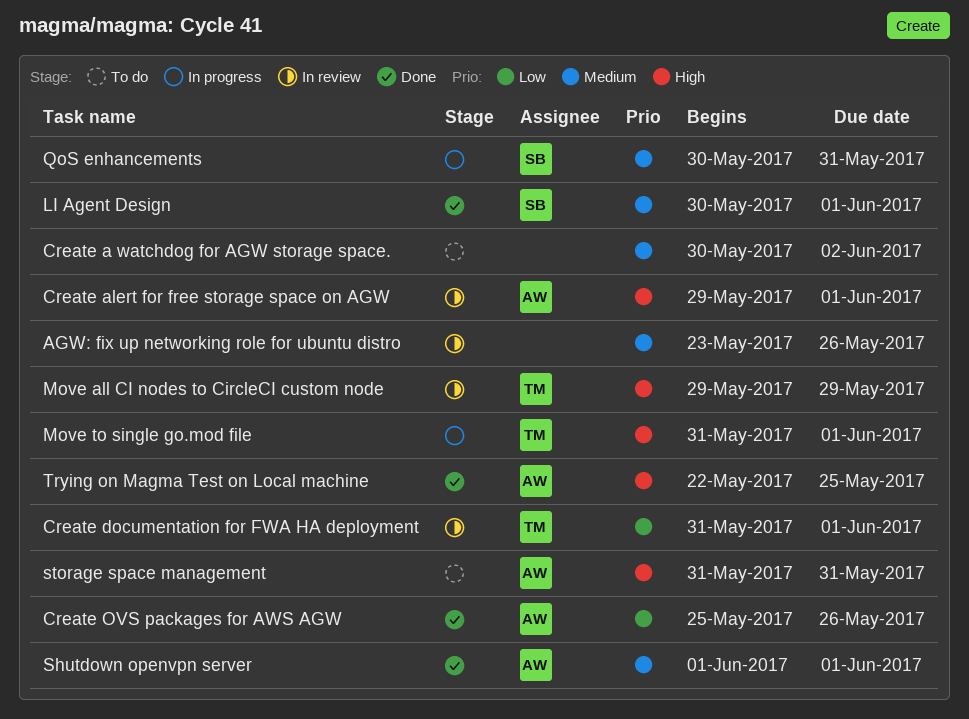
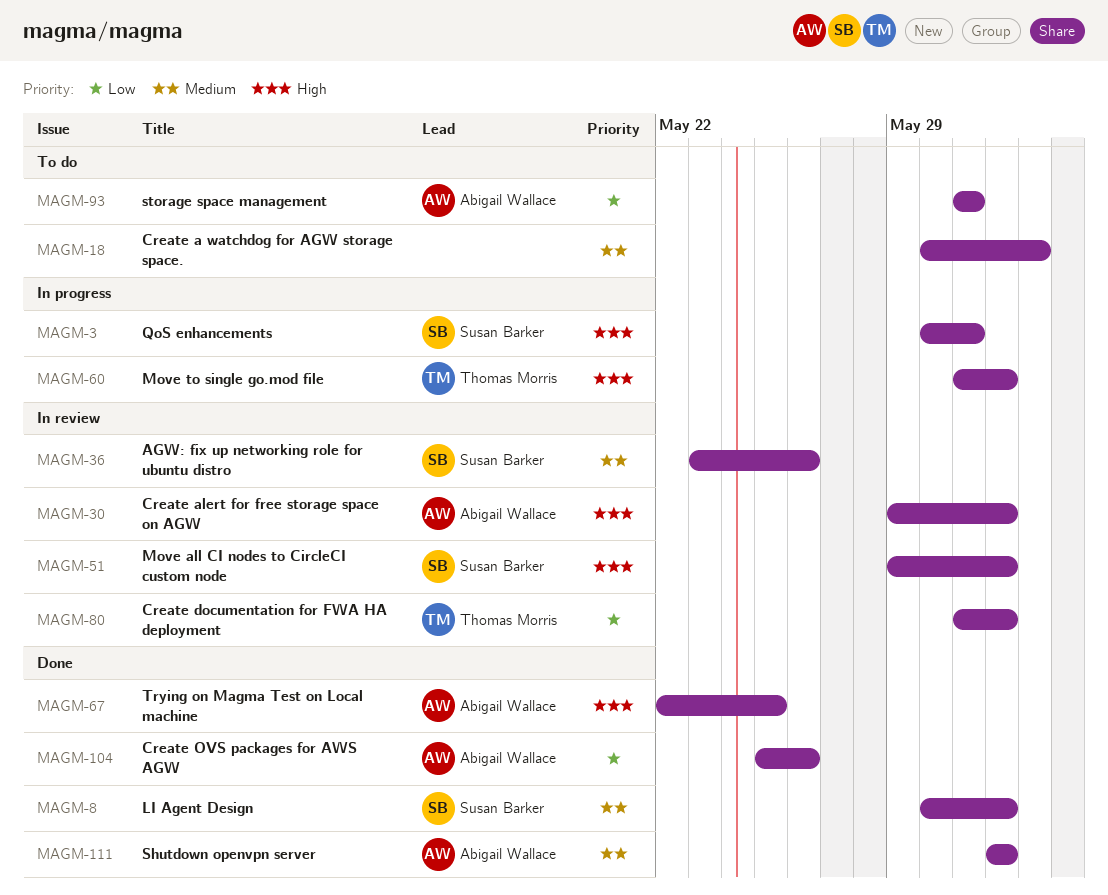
AGW: fix up networking role for ubuntu distro, owner: none -> Susan Barker
Move all CI nodes to CircleCI custom node, owner: Thomas Morris -> Susan Barker
Move all CI nodes to CircleCI custom node, due: May 29 -> Jun 1
QoS enhancements, priority: Medium -> High
storage space management, priority: High -> Low

